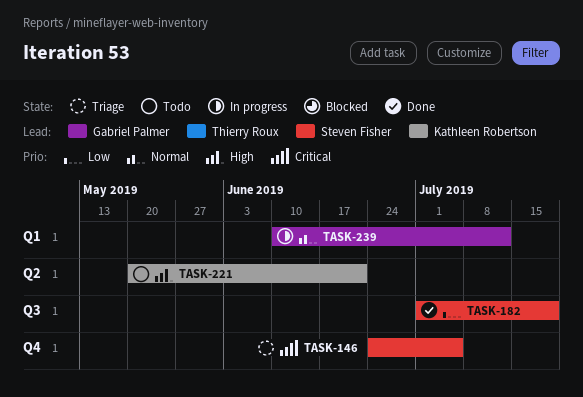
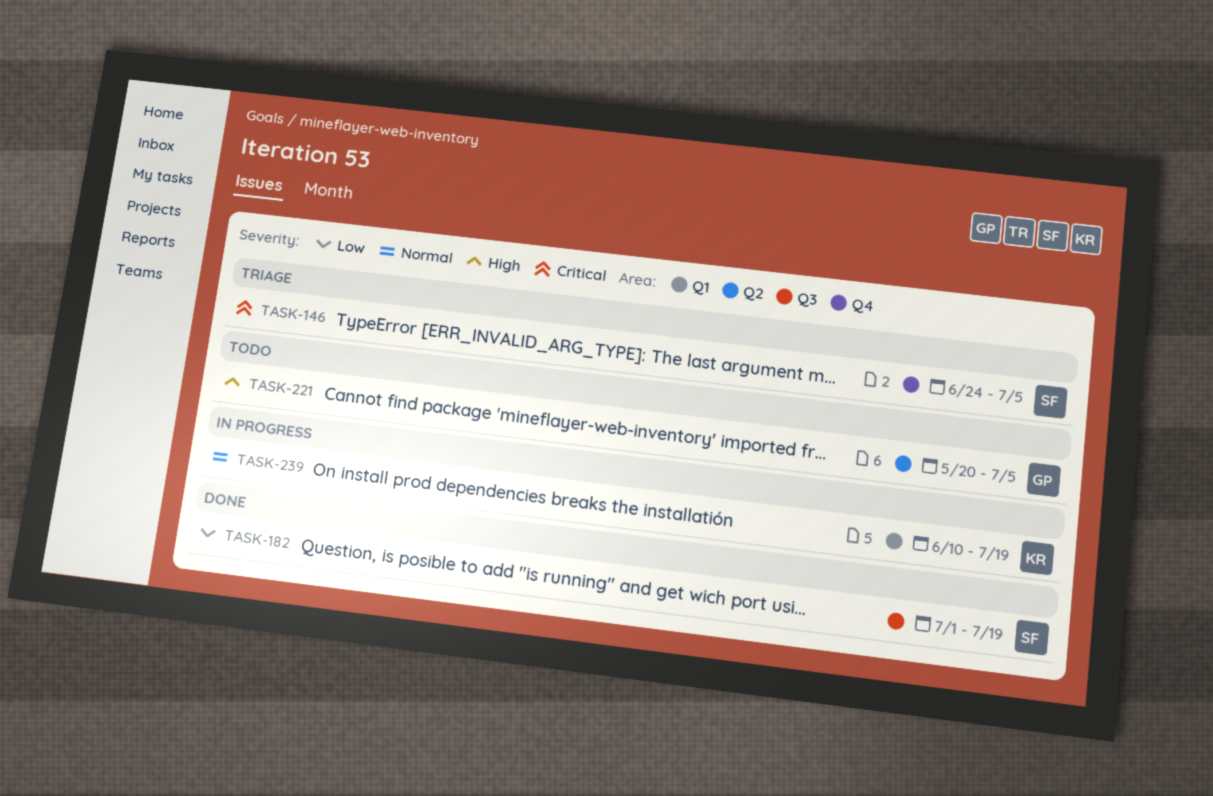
TASK-221, owner: Kathleen Robertson -> Gabriel Palmer
TASK-221, due: Jun 21 -> Jul 5
TASK-239, owner: Gabriel Palmer -> Kathleen Robertson
TASK-239, due: Jul 12 -> Jul 19

